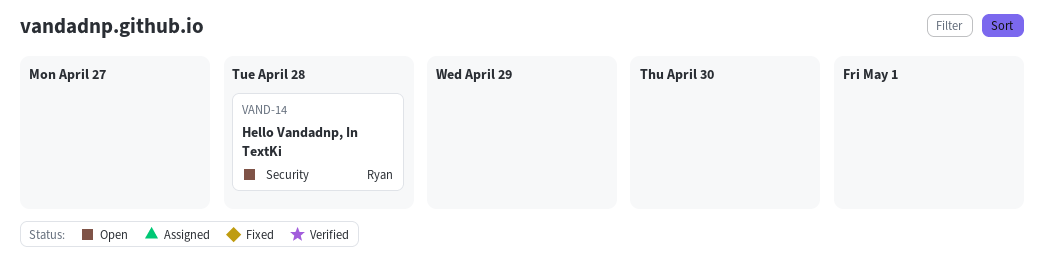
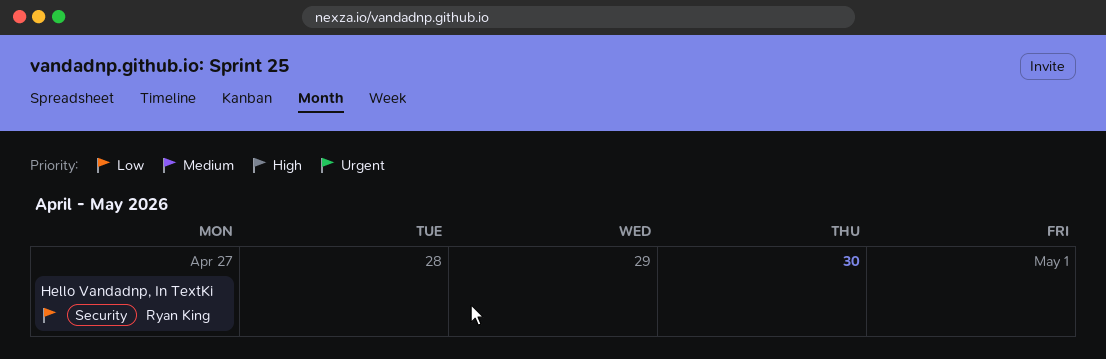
Hello Vandadnp, In TextKi, due: Apr 28 -> Apr 27

